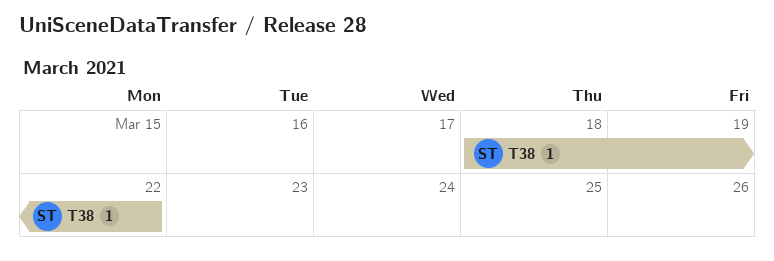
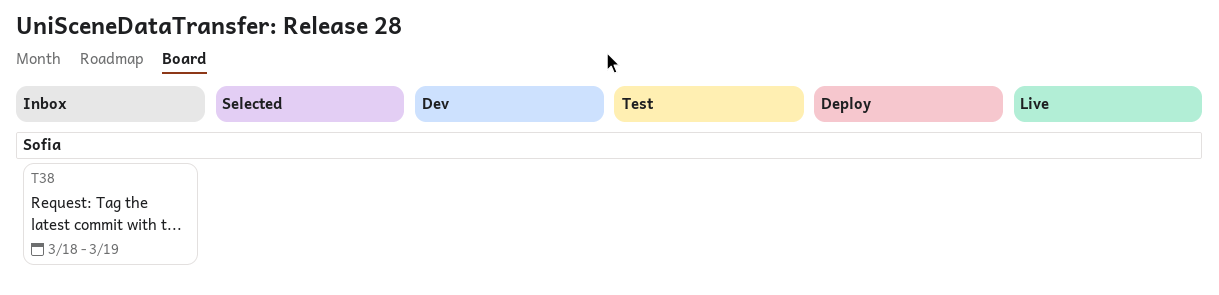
T38, due: Mar 22 -> Mar 19

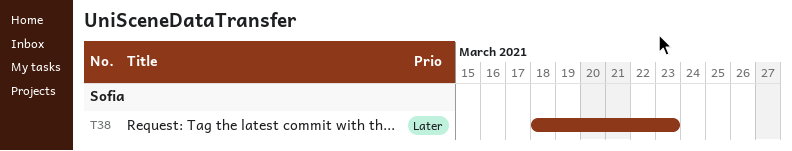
T38, due: Mar 19 -> Mar 23

